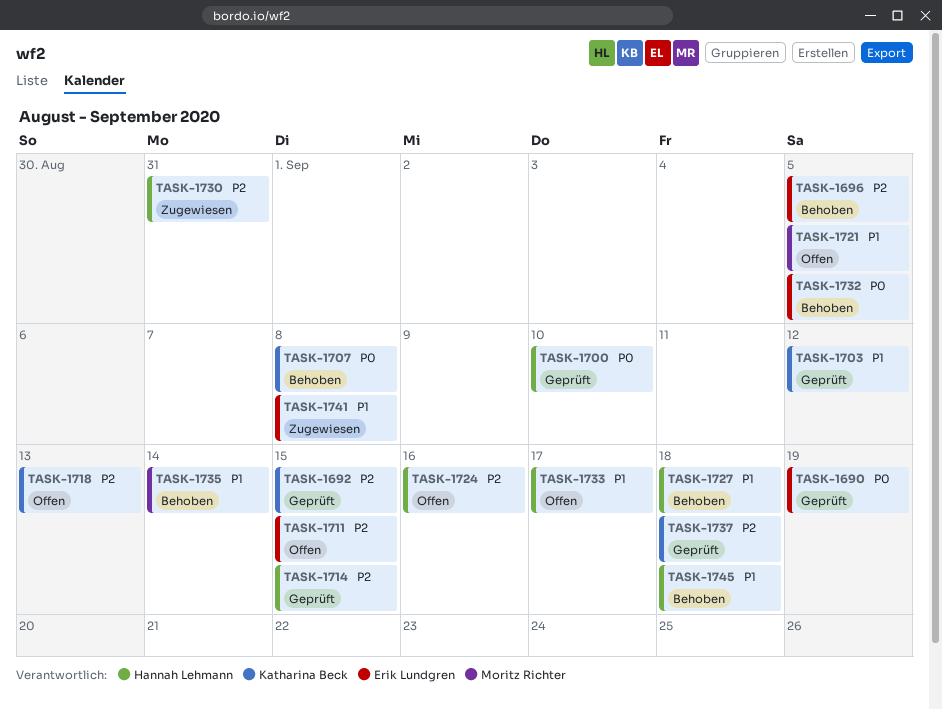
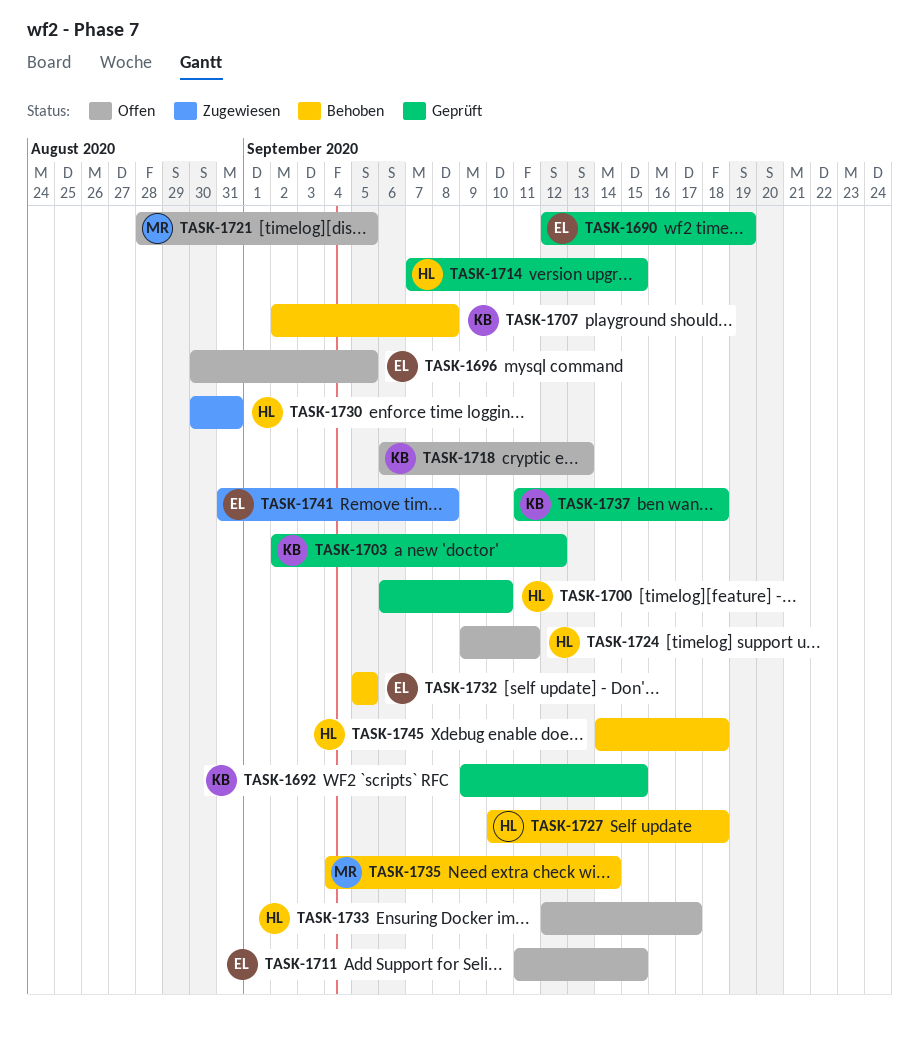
TASK-1696, status: Behoben -> Offen
TASK-1724, due: Sep 16 -> Sep 11

